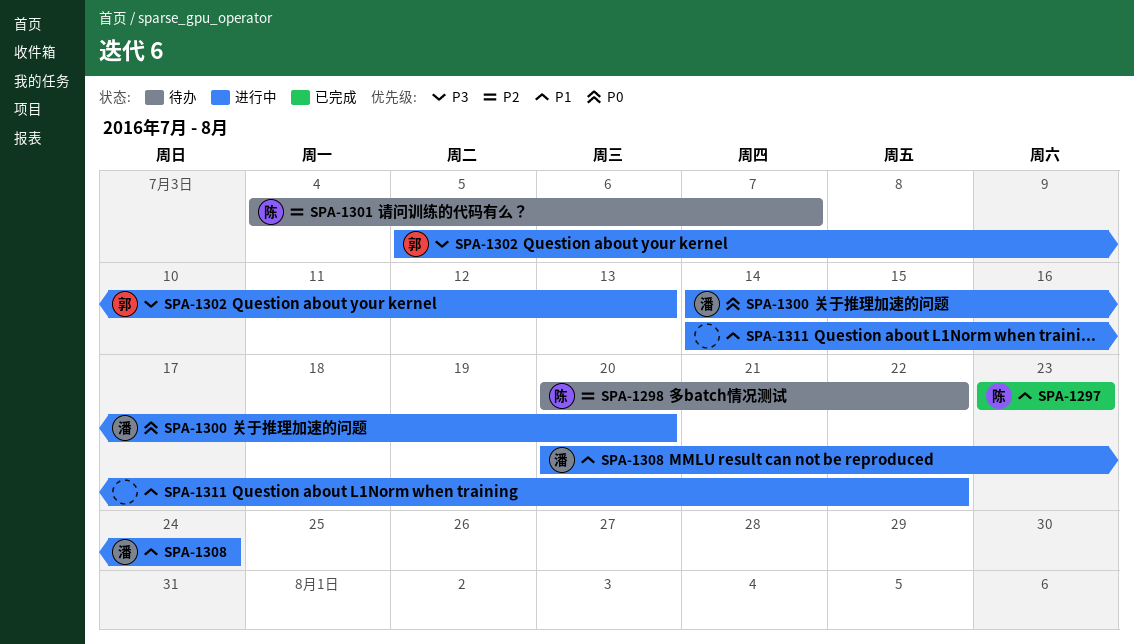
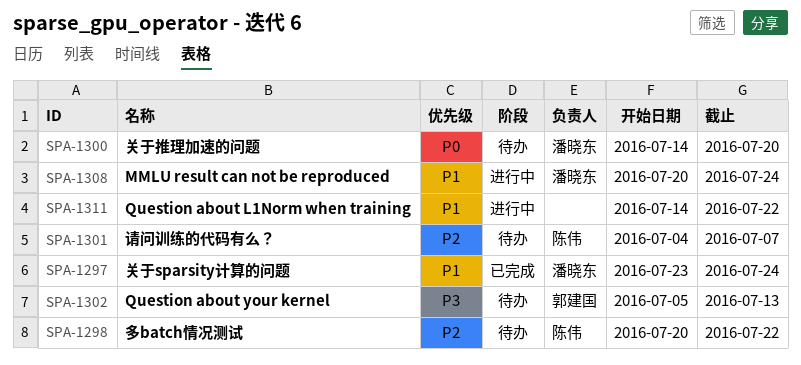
SPA-1297, owner: 陈伟 -> 潘晓东
SPA-1297, due: Jul 23 -> Jul 24
SPA-1300, status: 进行中 -> 待办
SPA-1302, status: 进行中 -> 待办

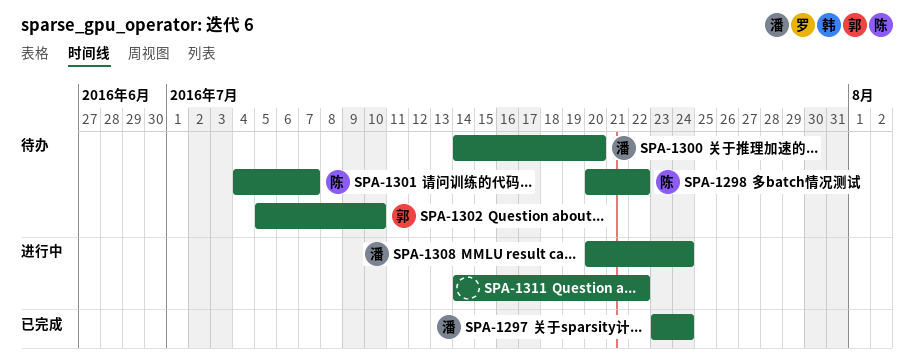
SPA-1302, due: Jul 13 -> Jul 10

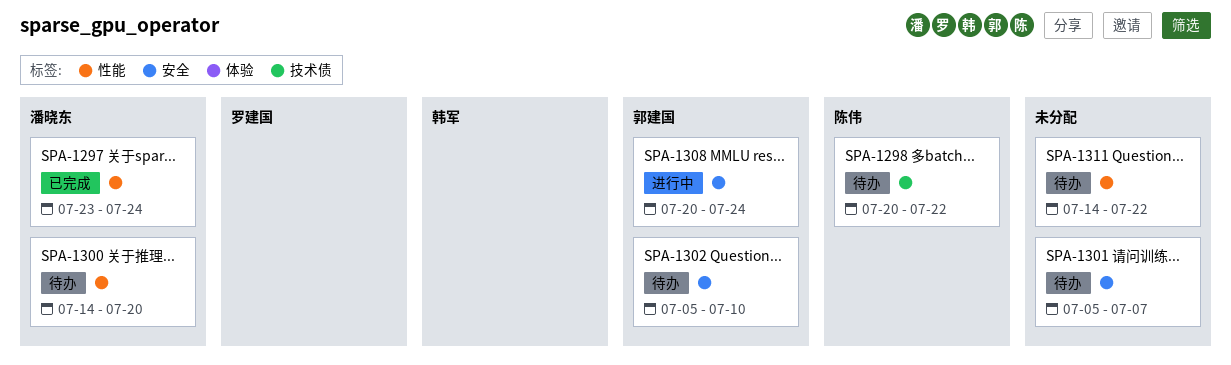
SPA-1301, owner: 陈伟 -> none
SPA-1301, start: Jul 4 -> Jul 5
SPA-1308, owner: 潘晓东 -> 郭建国
SPA-1311, status: 进行中 -> 待办

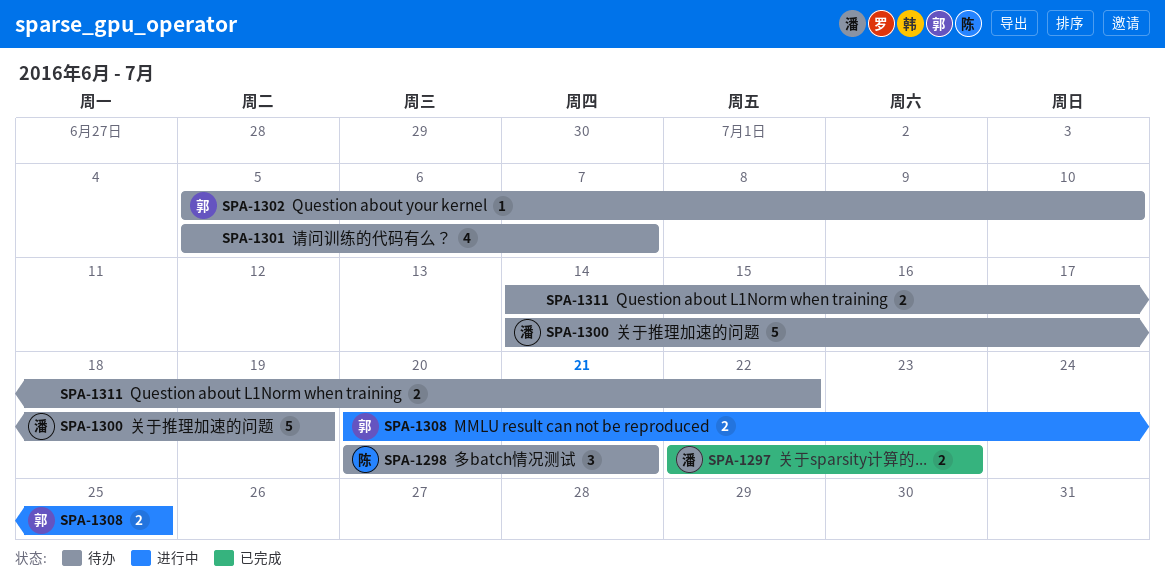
SPA-1297, start: Jul 23 -> Jul 22
SPA-1297, due: Jul 24 -> Jul 23
SPA-1298, due: Jul 22 -> Jul 21
SPA-1300, due: Jul 20 -> Jul 19
SPA-1308, due: Jul 24 -> Jul 25

